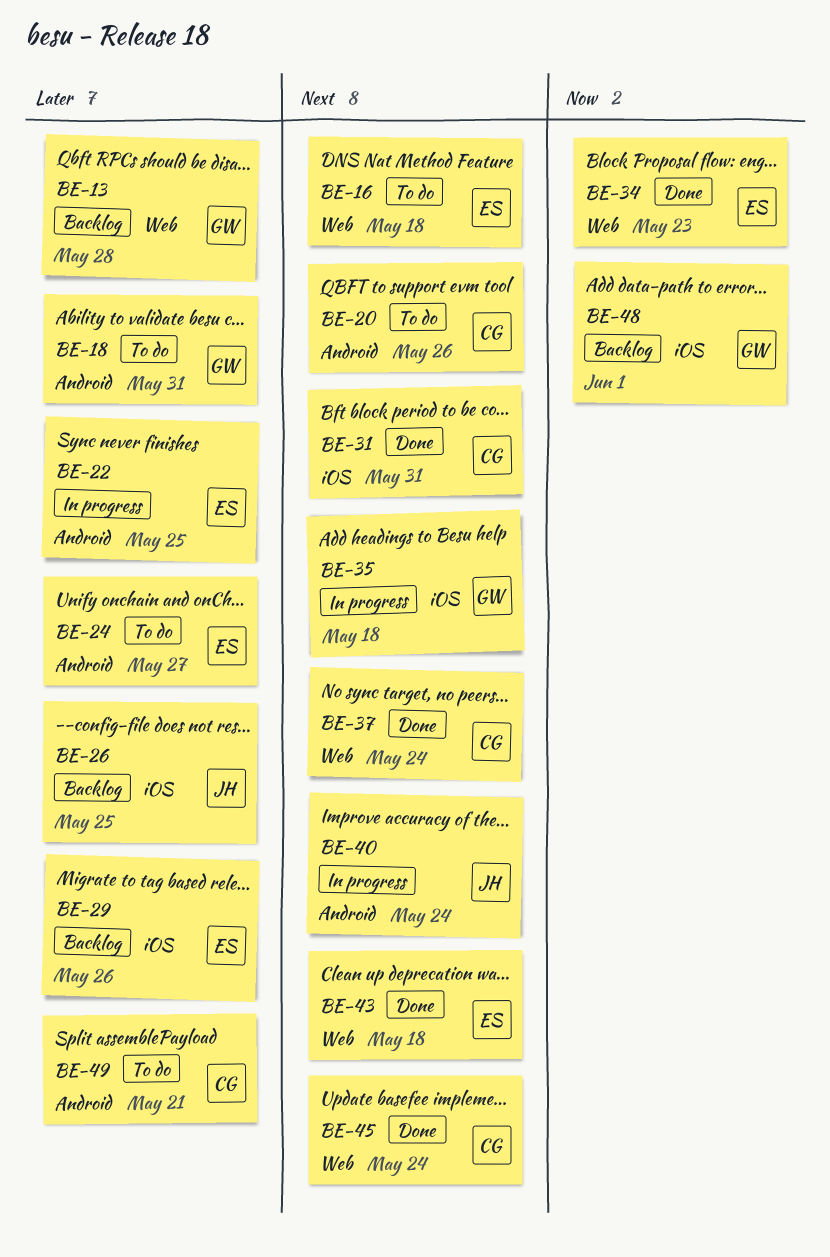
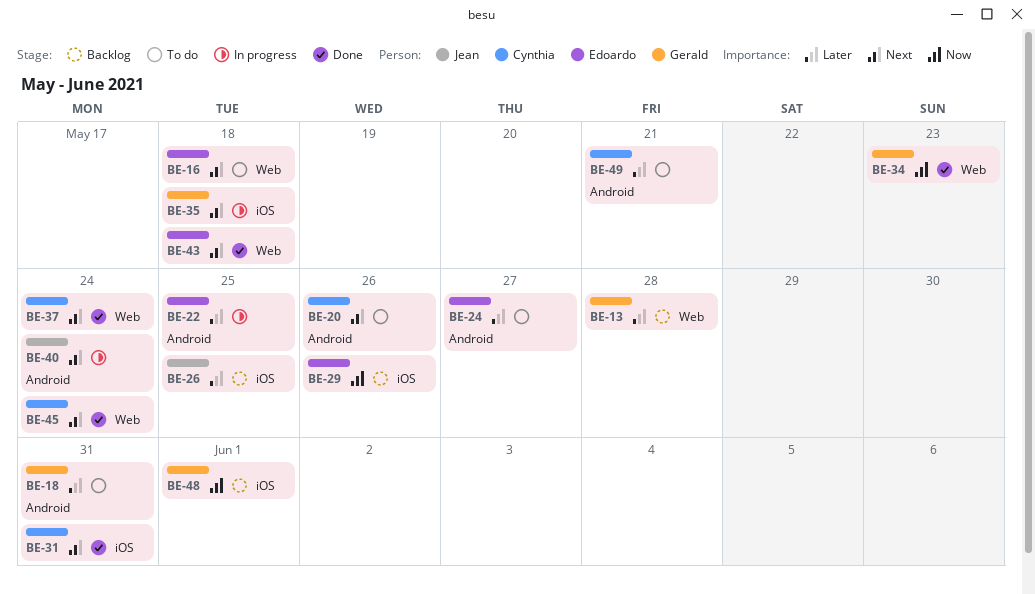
BE-29, priority: Later -> Now
BE-34, owner: Edoardo -> Gerald

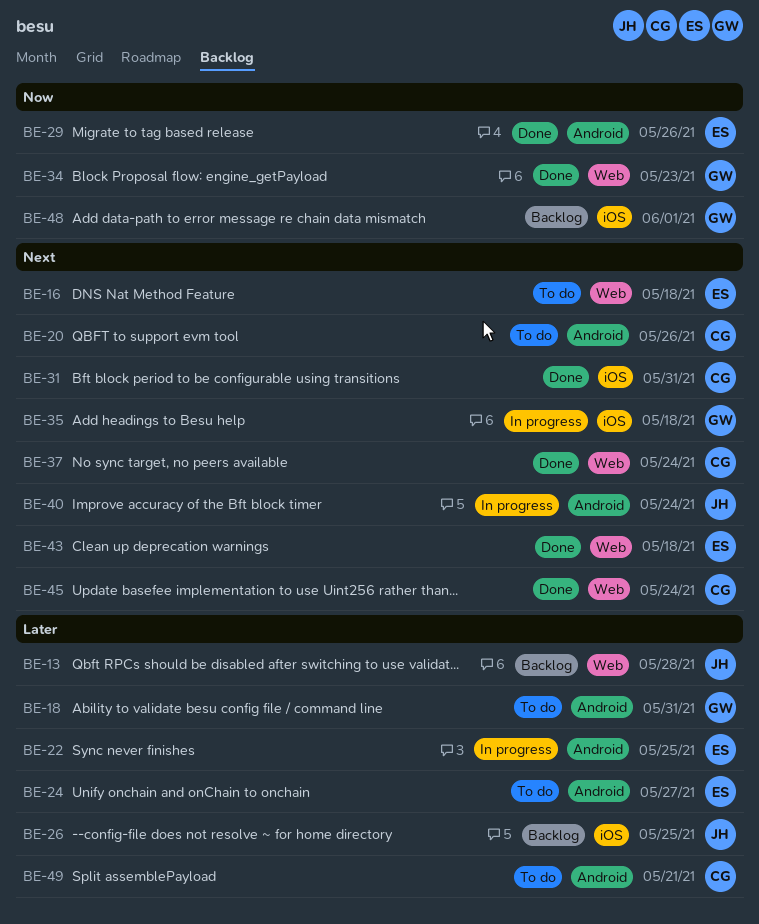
BE-13, owner: Gerald -> Jean
BE-29, status: Backlog -> Done
BE-29, label: iOS -> Android

